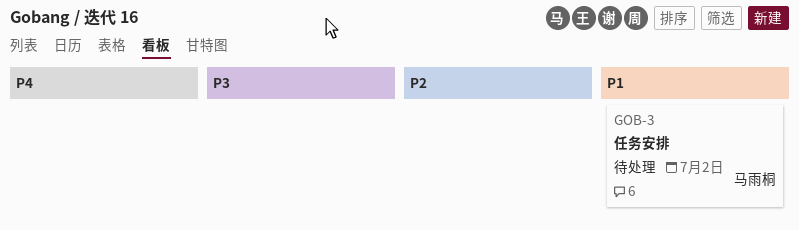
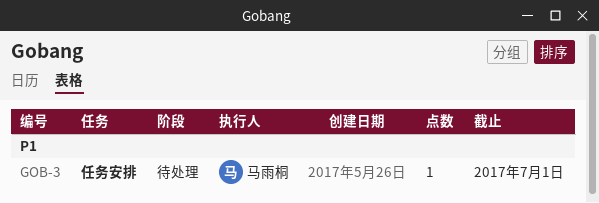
GOB-3, due: Jul 2 -> Jul 1

